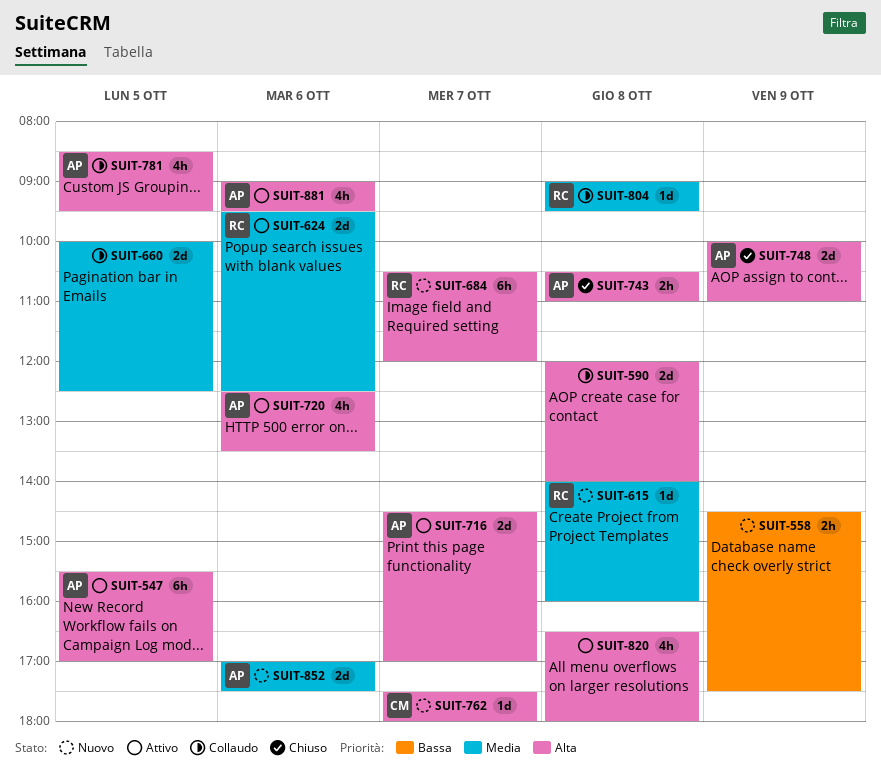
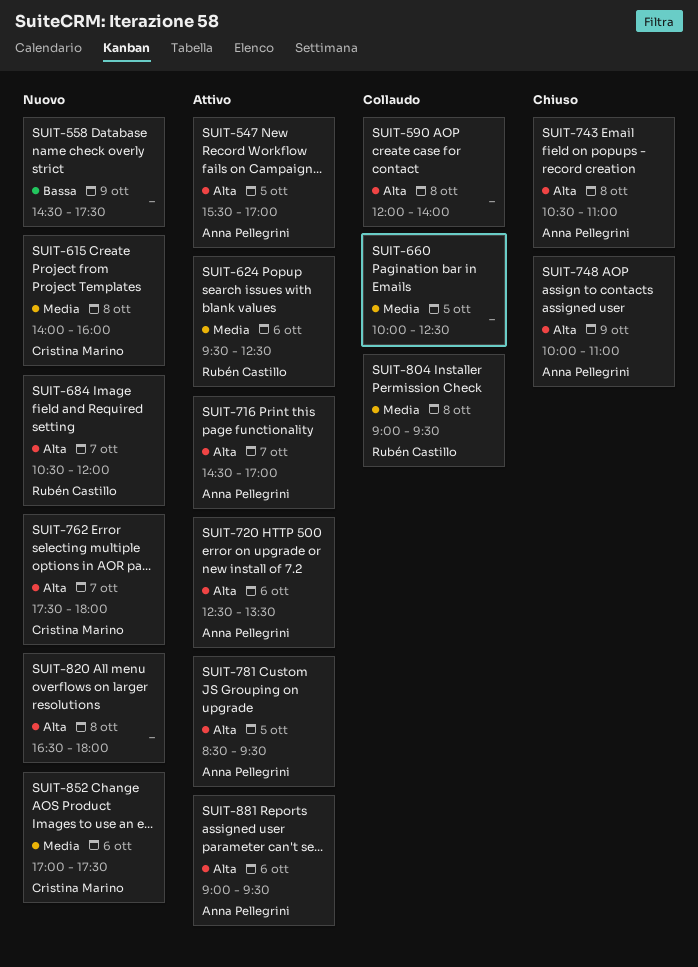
SUIT-615, owner: Rubén Castillo -> Cristina Marino
SUIT-781, status: Collaudo -> Attivo
SUIT-820, status: Attivo -> Nuovo
SUIT-852, owner: Anna Pellegrini -> Cristina Marino

